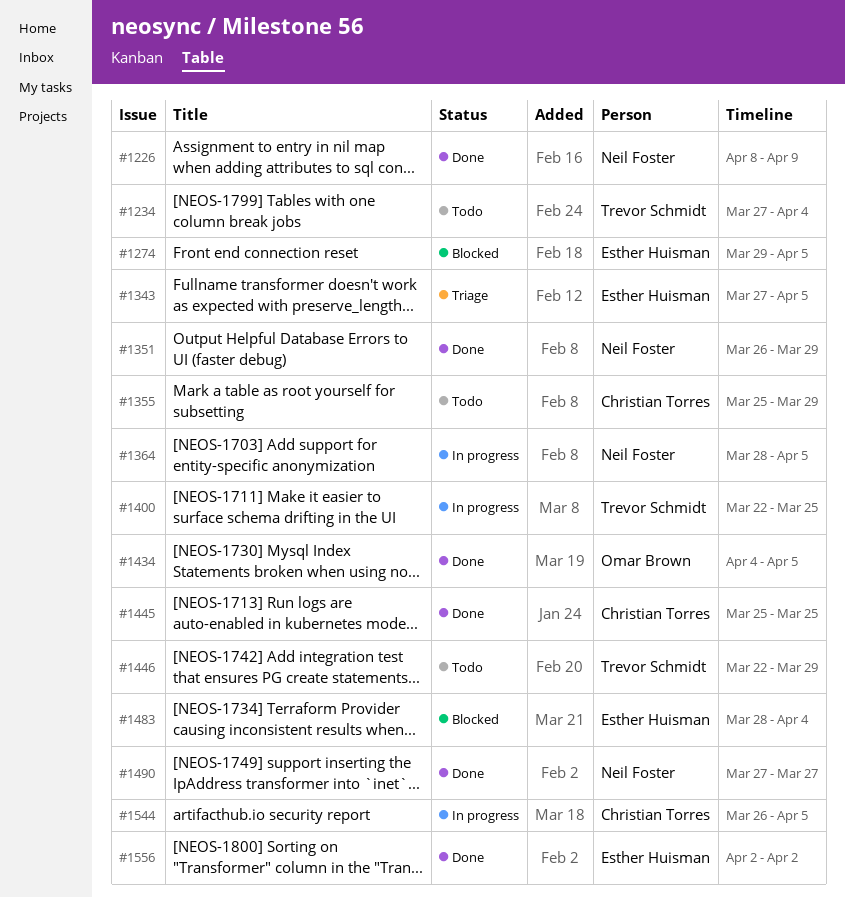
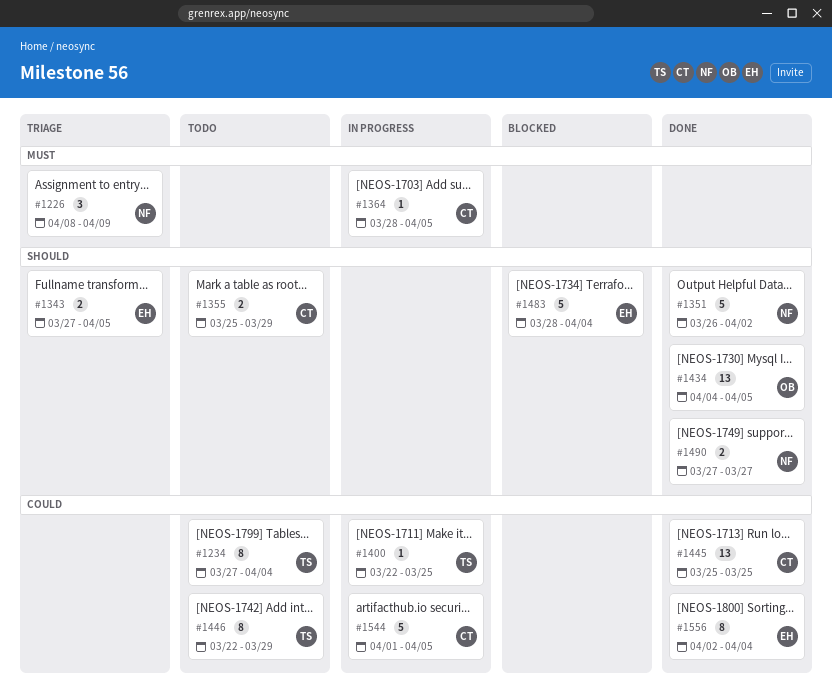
#1226, status: Done -> Triage
#1274: present -> none
#1351, due: Mar 29 -> Apr 2
#1364, owner: Neil Foster -> Christian Torres
#1544, start: Mar 26 -> Apr 1
#1556, due: Apr 2 -> Apr 4

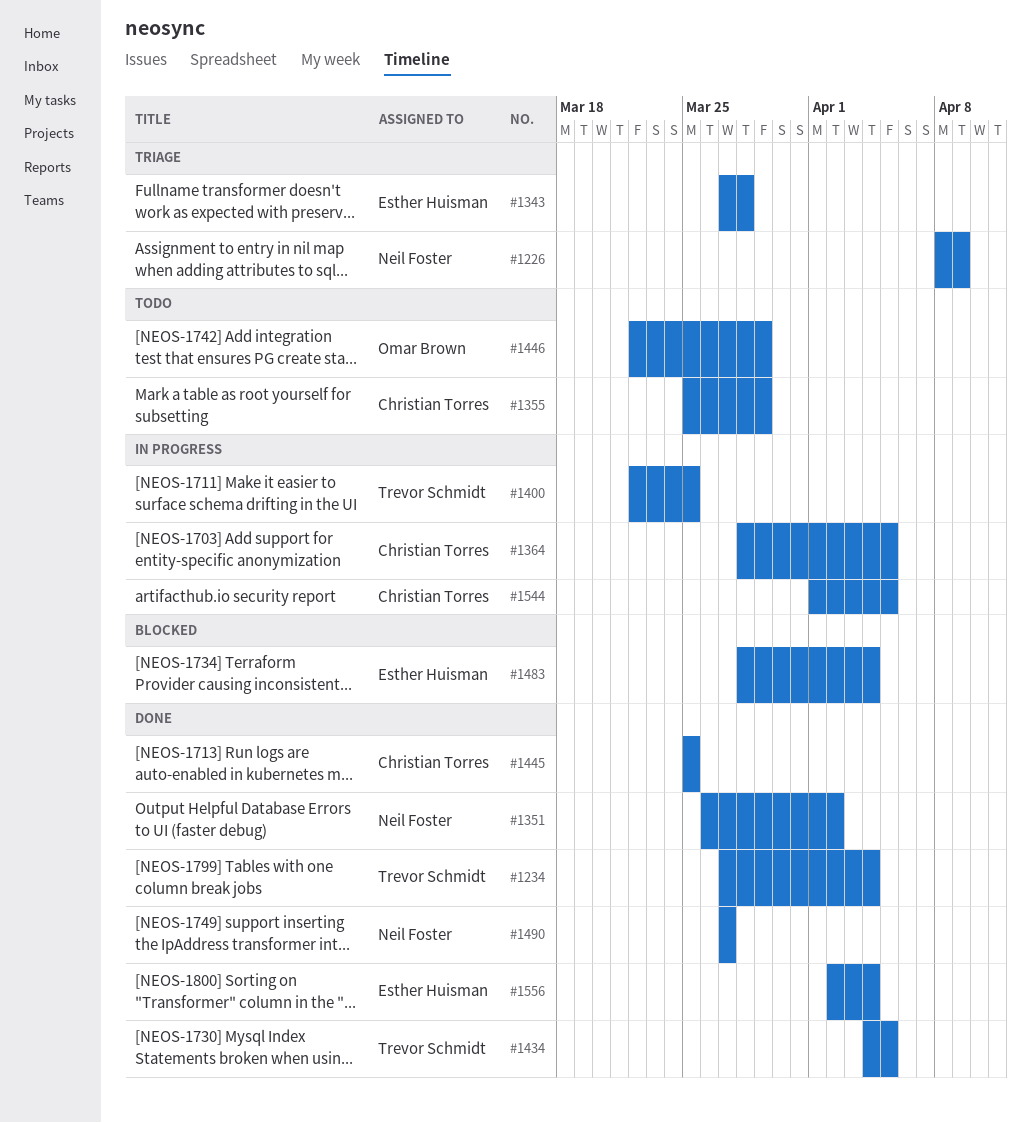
#1234, status: Todo -> Done
#1343, due: Apr 5 -> Mar 28
#1434, owner: Omar Brown -> Trevor Schmidt
#1446, owner: Trevor Schmidt -> Omar Brown

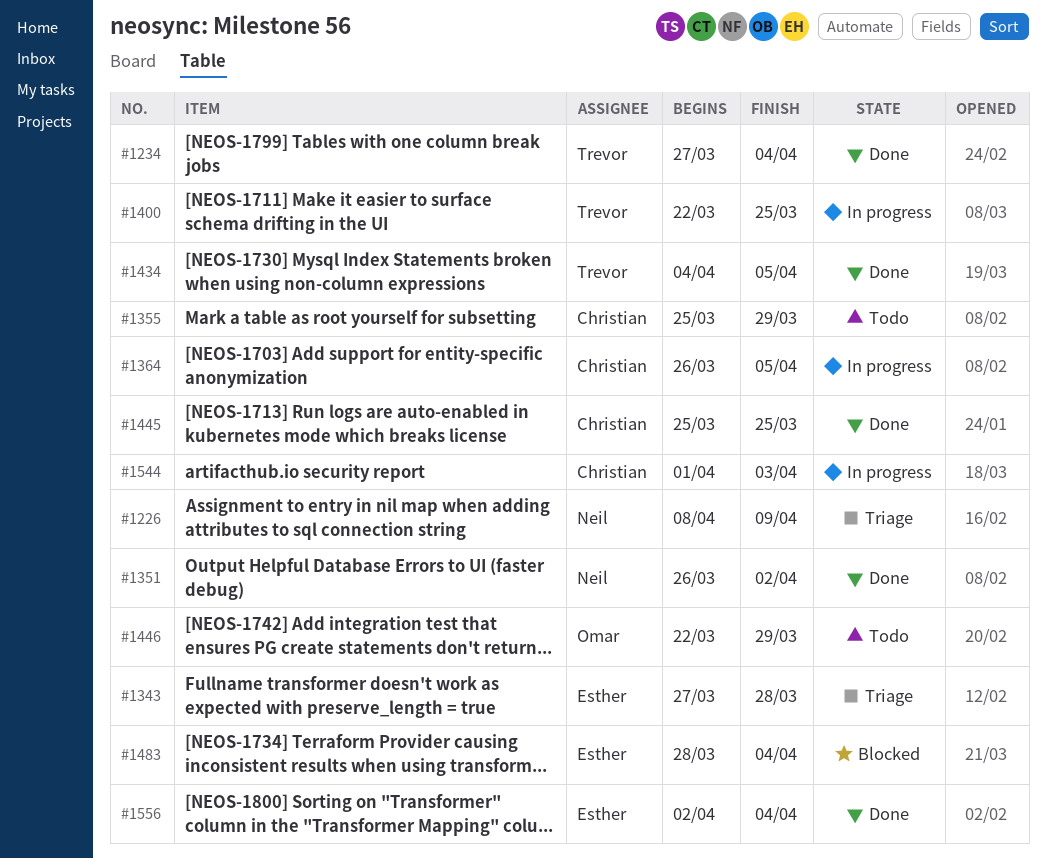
#1364, start: Mar 28 -> Mar 26
#1490: present -> none
#1544, due: Apr 5 -> Apr 3

